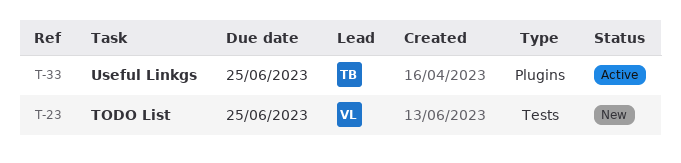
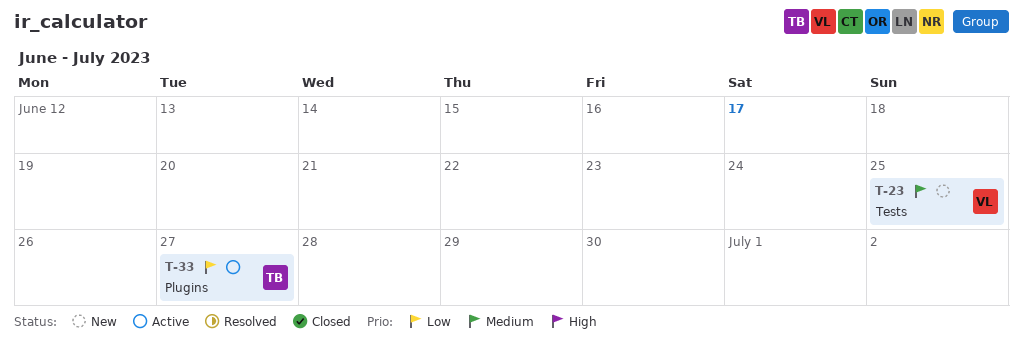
T-33, due: Jun 25 -> Jun 27

